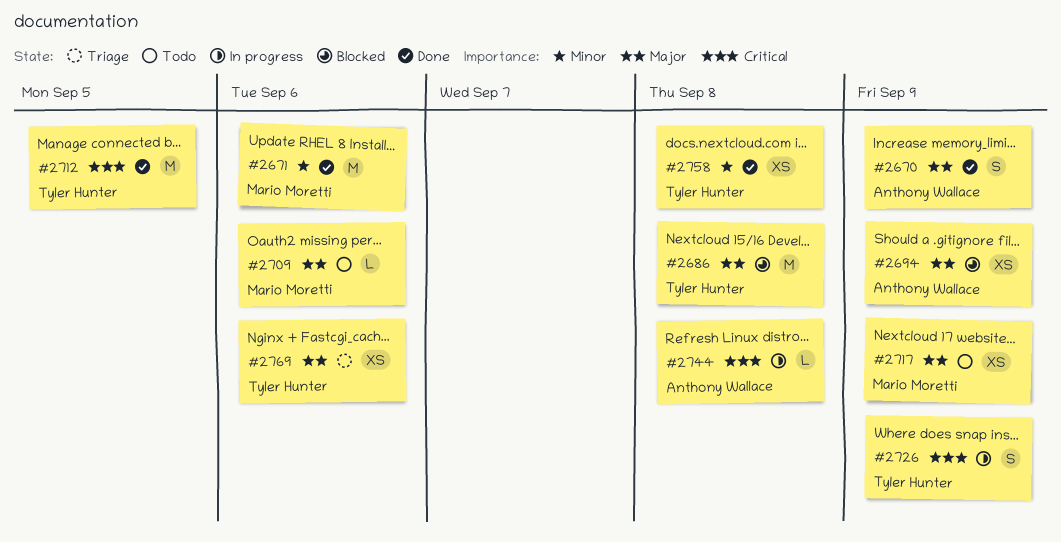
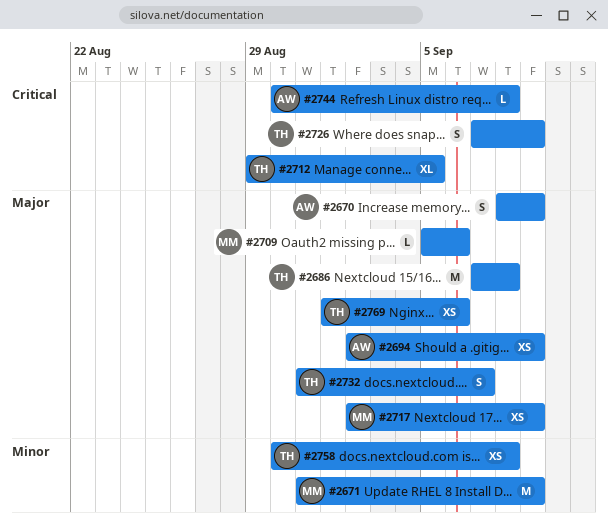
#2671, due: Sep 6 -> Sep 9
#2712, estimate: M -> XL
#2732: none -> present

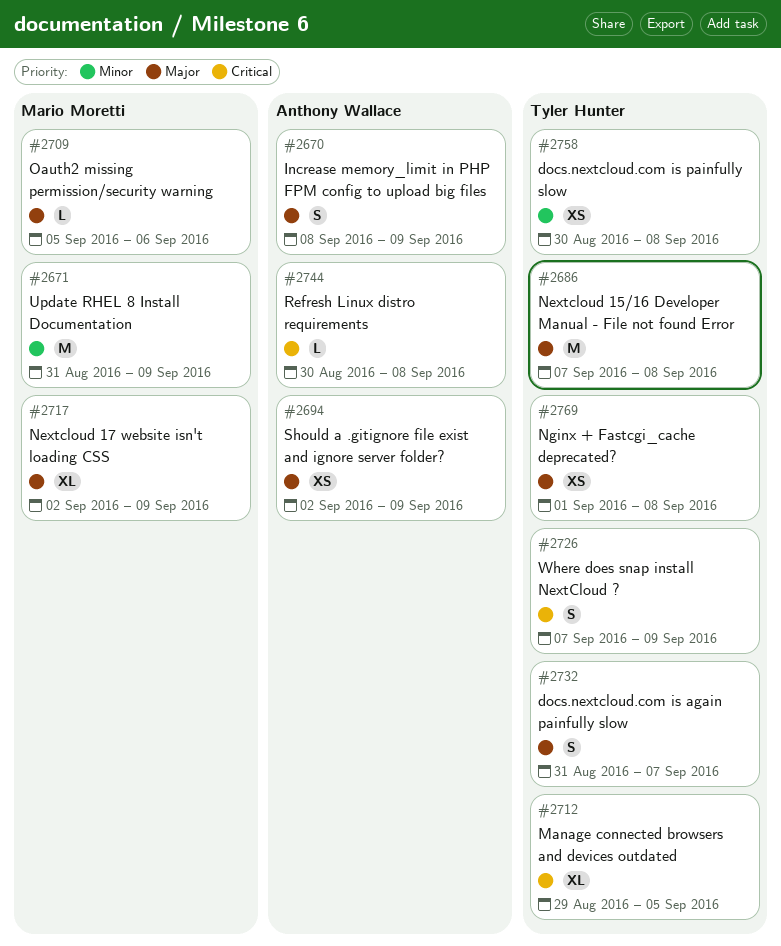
#2717, estimate: XS -> XL
#2769, due: Sep 6 -> Sep 8

